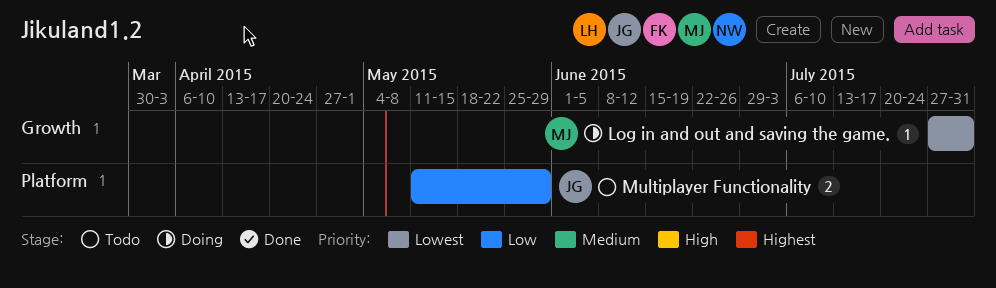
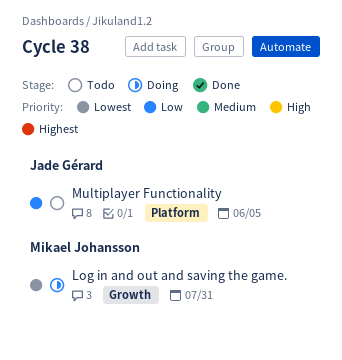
Multiplayer Functionality, due: May 29 -> Jun 5

